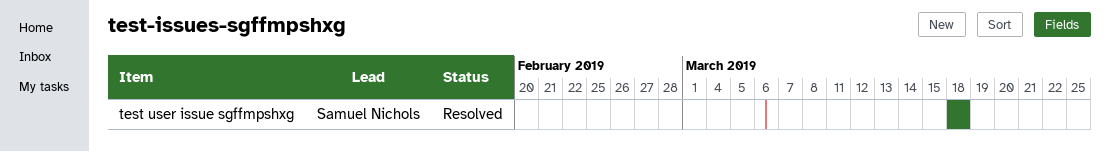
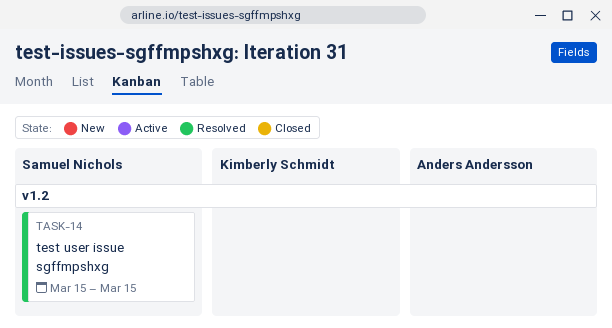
test user issue sgffmpshxg, start: Mar 18 -> Mar 15
test user issue sgffmpshxg, due: Mar 18 -> Mar 15

